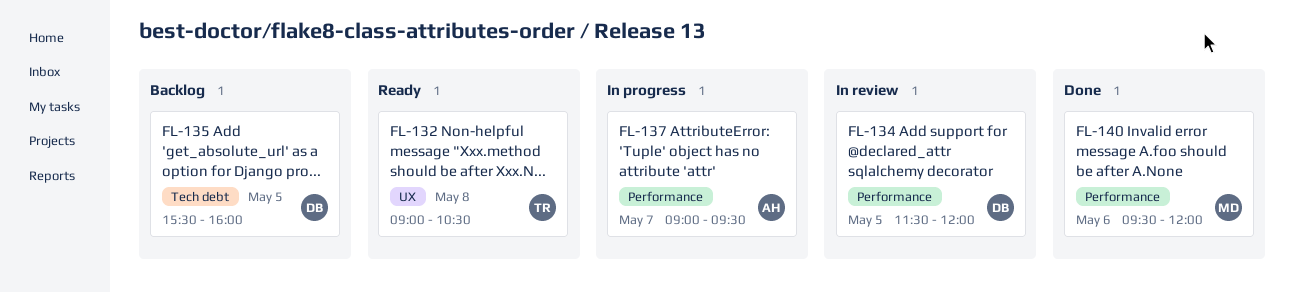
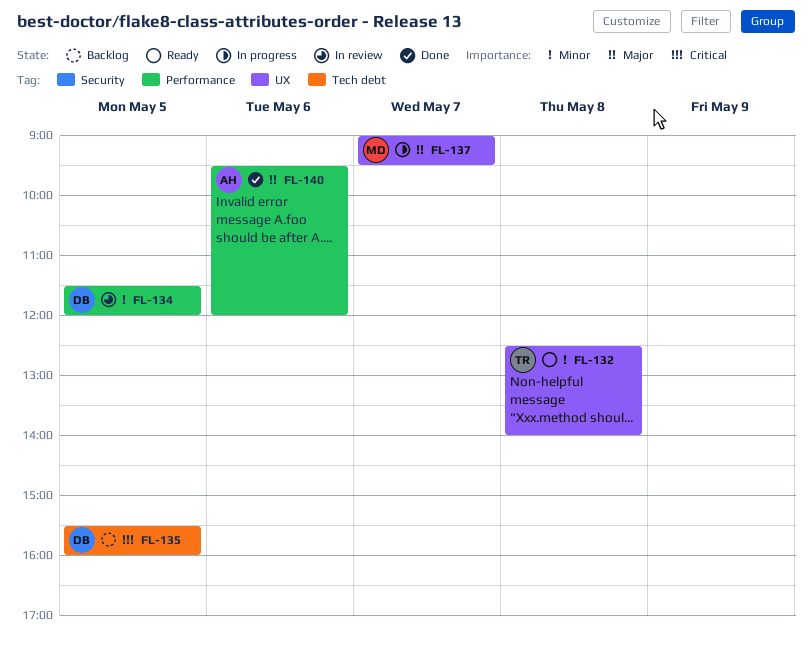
FL-132, begins: 09:00 -> 12:30
FL-132, ends: 10:30 -> 14:00
FL-137, owner: AH -> MD
FL-137, label: Performance -> UX
FL-140, owner: MD -> AH

